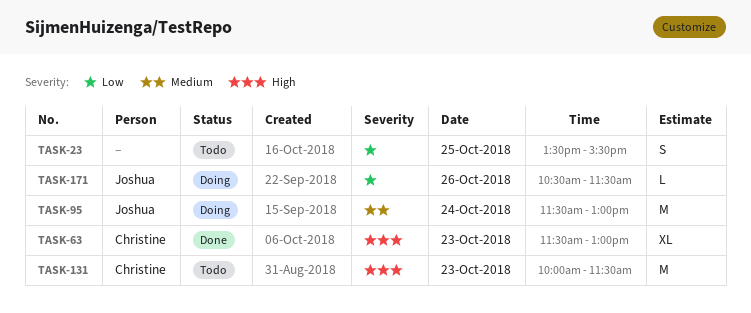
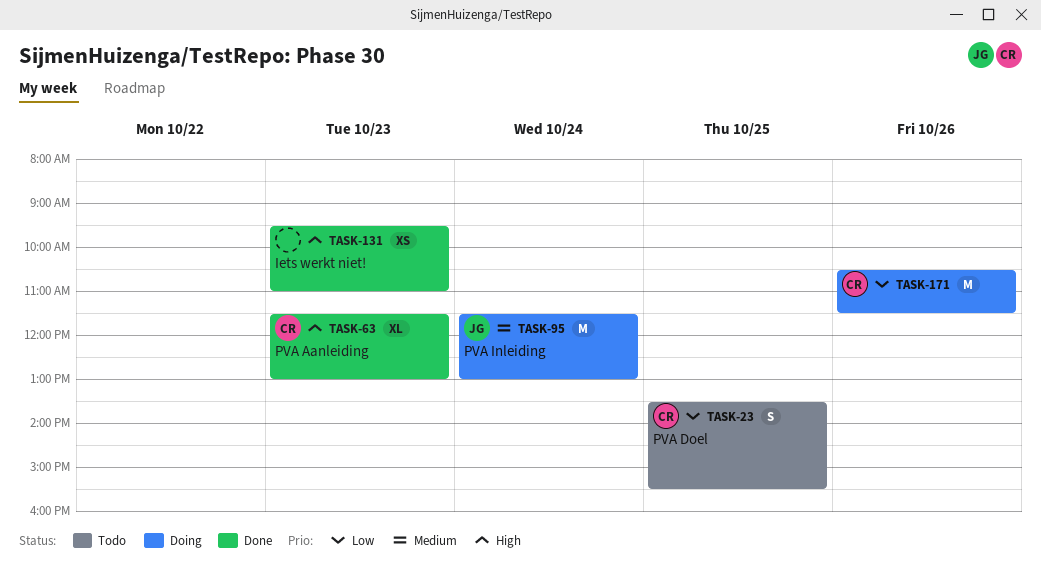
TASK-23, owner: none -> Christine
TASK-131, status: Todo -> Done
TASK-131, owner: Christine -> none
TASK-131, estimate: M -> XS
TASK-131, begins: 10:00 -> 09:30
TASK-131, ends: 11:30 -> 11:00
TASK-171, owner: Joshua -> Christine
TASK-171, estimate: L -> M

